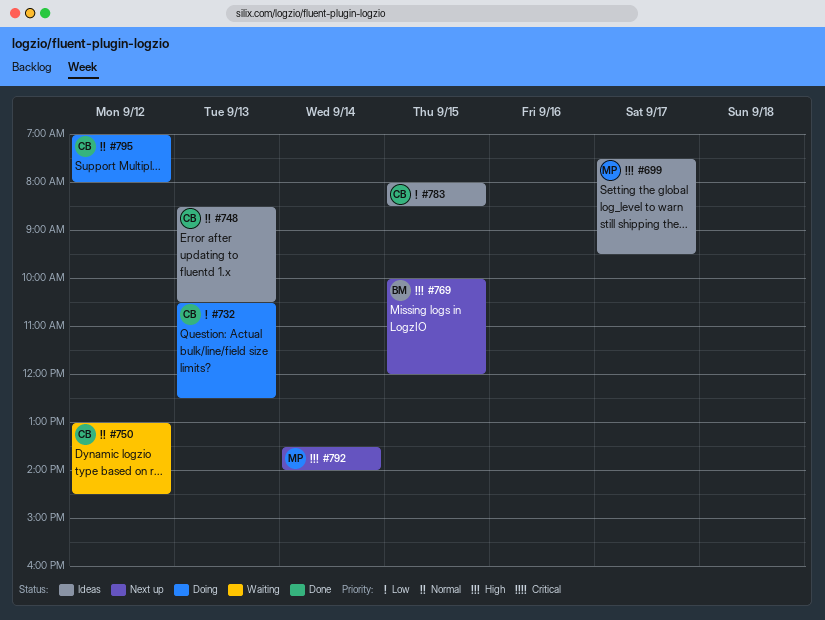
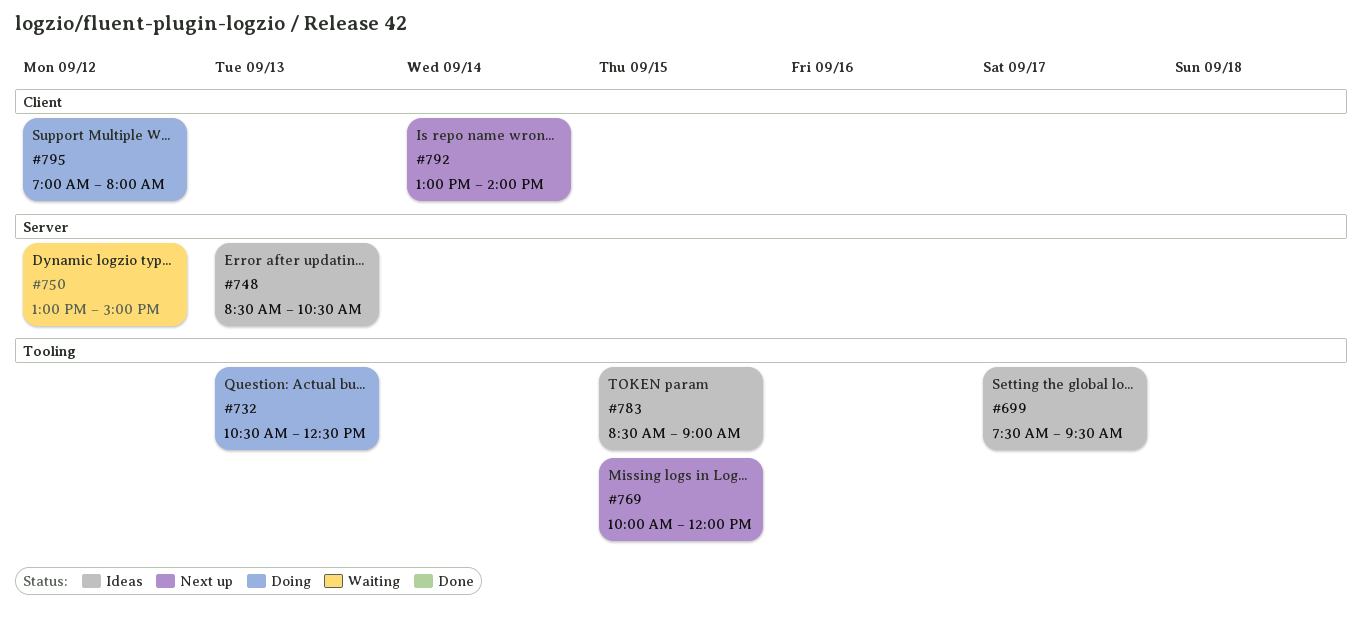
#750, ends: 14:30 -> 15:00
#783, begins: 08:00 -> 08:30
#783, ends: 08:30 -> 09:00
#792, begins: 13:30 -> 13:00

